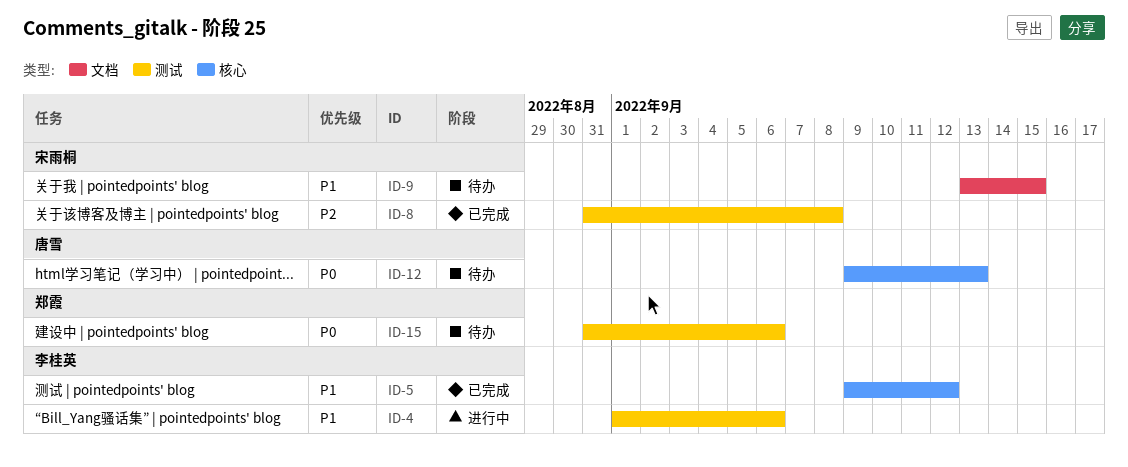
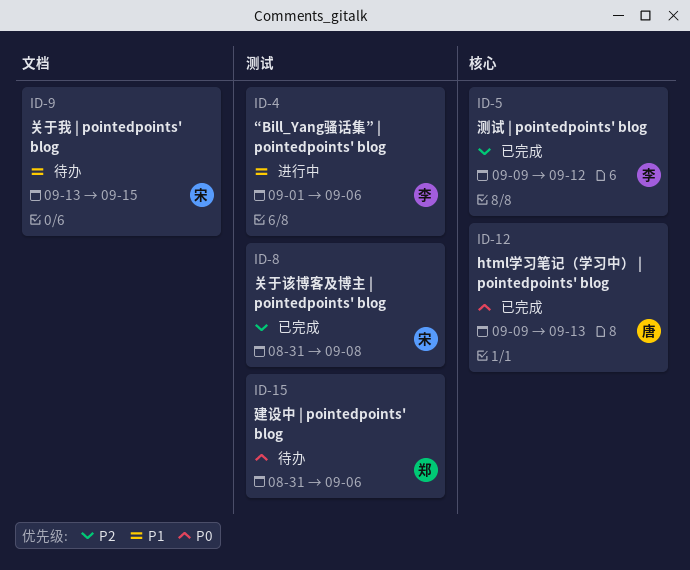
ID-5, priority: P1 -> P2
ID-12, status: 待办 -> 已完成

